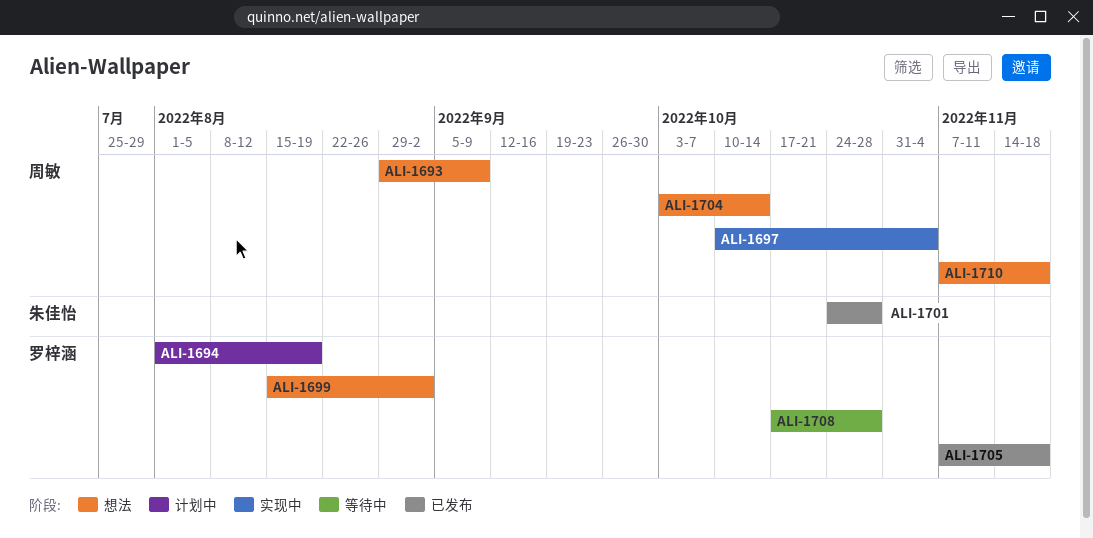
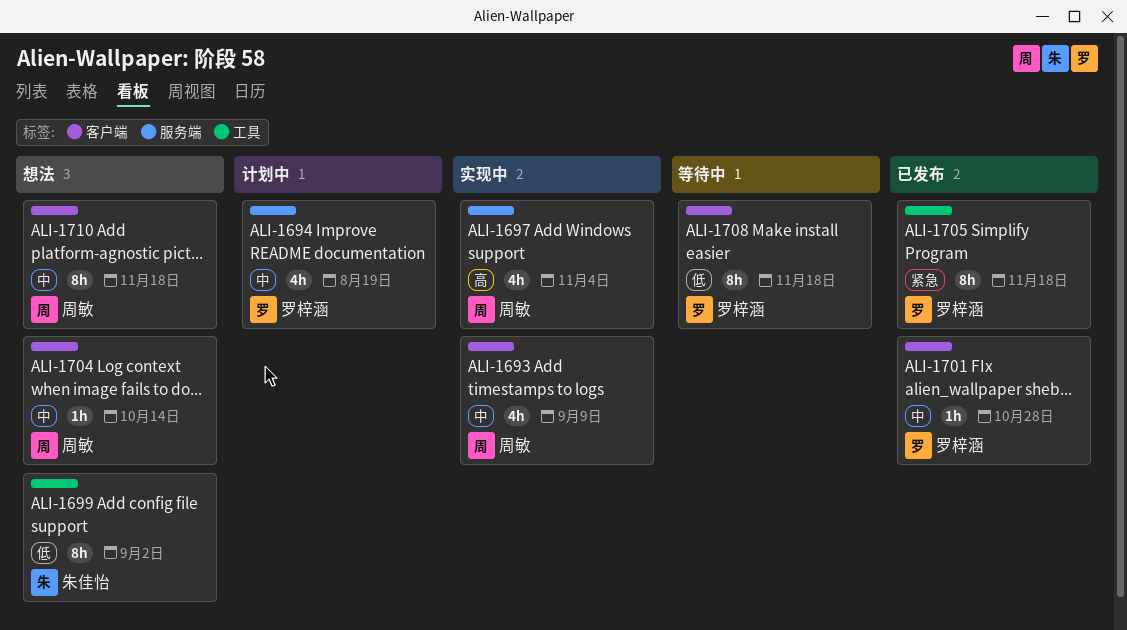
ALI-1693, status: 想法 -> 实现中
ALI-1699, owner: 罗梓涵 -> 朱佳怡
ALI-1701, owner: 朱佳怡 -> 罗梓涵
ALI-1708, due: Oct 28 -> Nov 18

